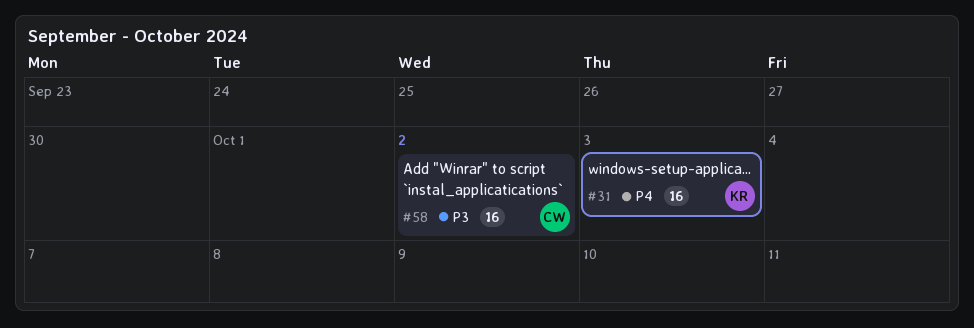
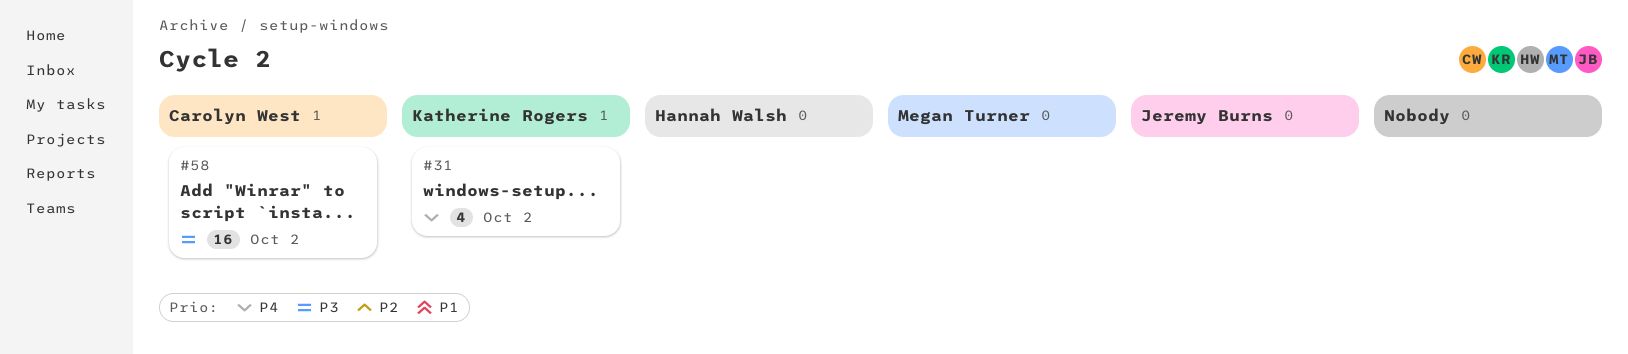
#31, estimate: 16 -> 4
#31, due: Oct 3 -> Oct 2

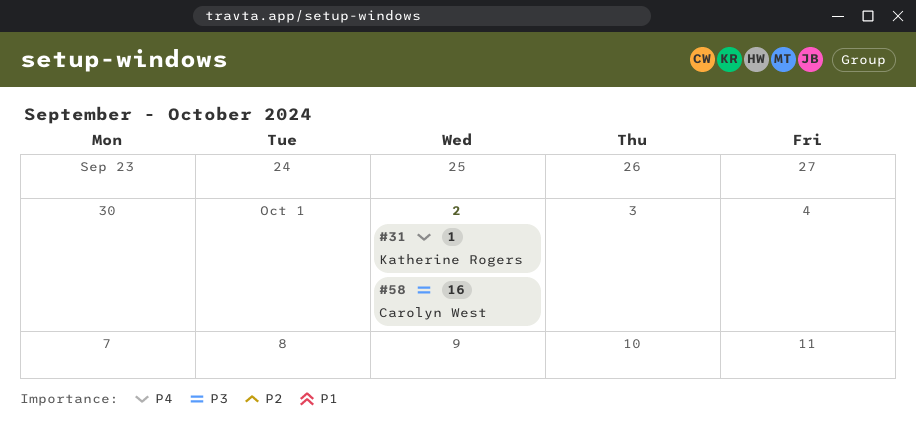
#31, estimate: 4 -> 1

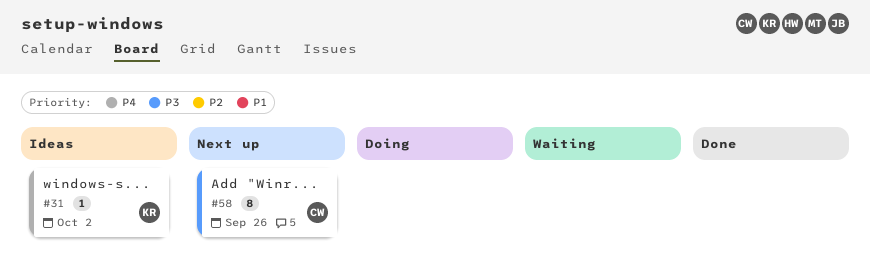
#58, estimate: 16 -> 8
#58, due: Oct 2 -> Sep 26

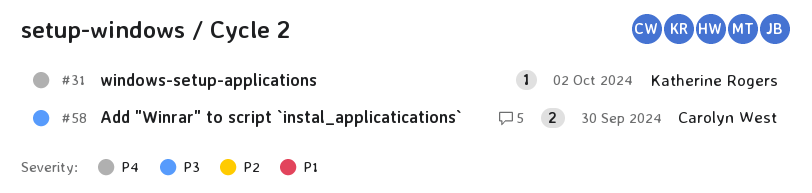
#58, estimate: 8 -> 2
#58, due: Sep 26 -> Sep 30

